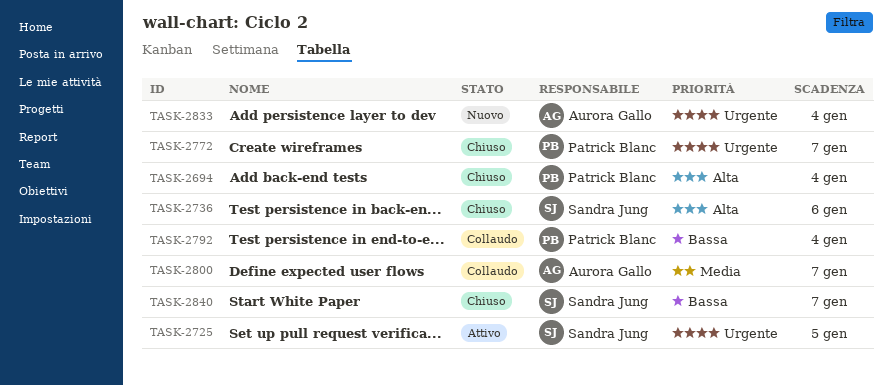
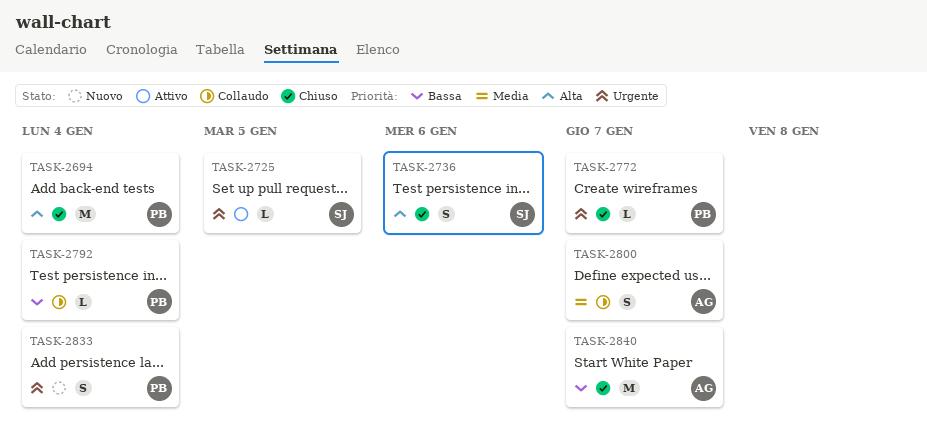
TASK-2833, owner: Aurora Gallo -> Patrick Blanc
TASK-2840, owner: Sandra Jung -> Aurora Gallo

